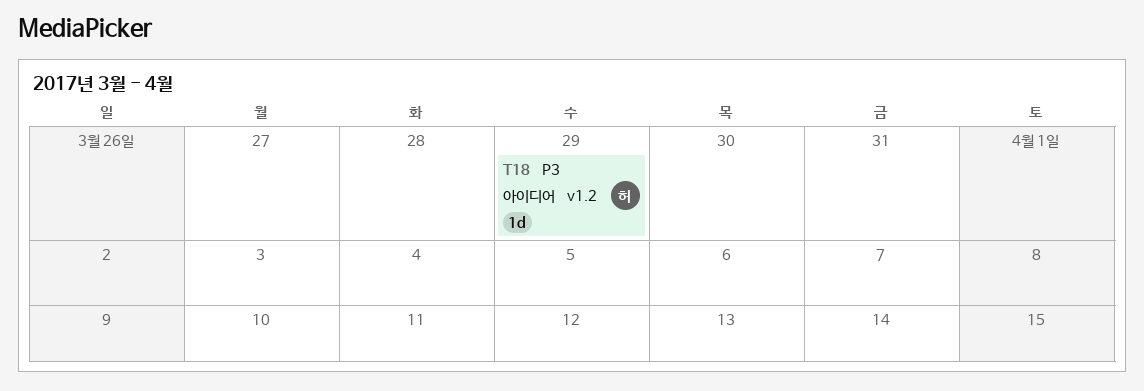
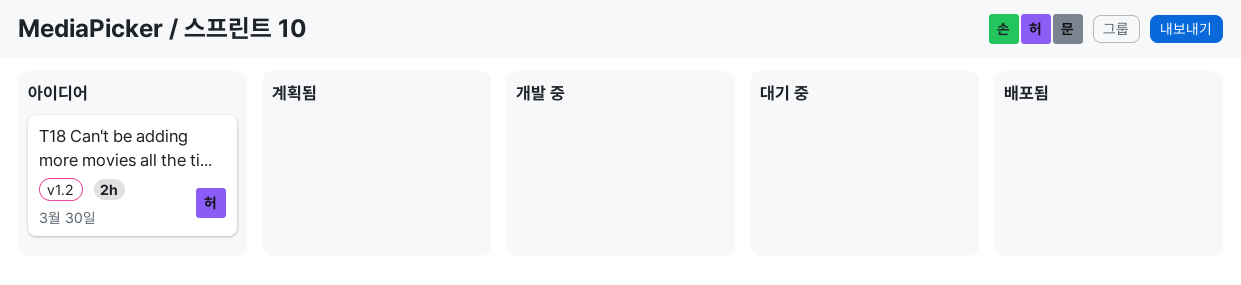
T18, estimate: 1d -> 2h
T18, due: Mar 29 -> Mar 30

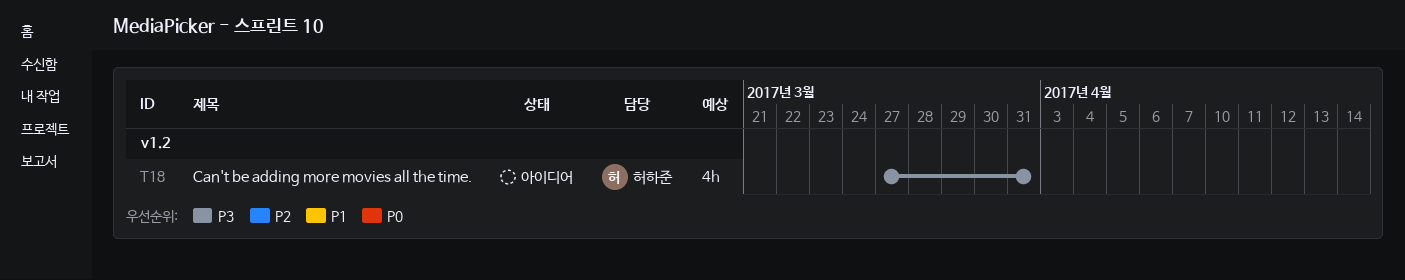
T18, estimate: 2h -> 4h
T18, due: Mar 30 -> Mar 31

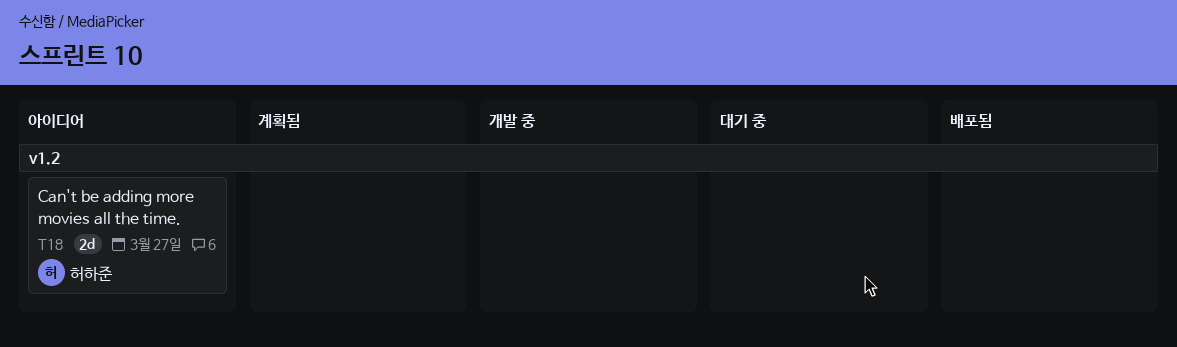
T18, estimate: 4h -> 2d
T18, due: Mar 31 -> Mar 27

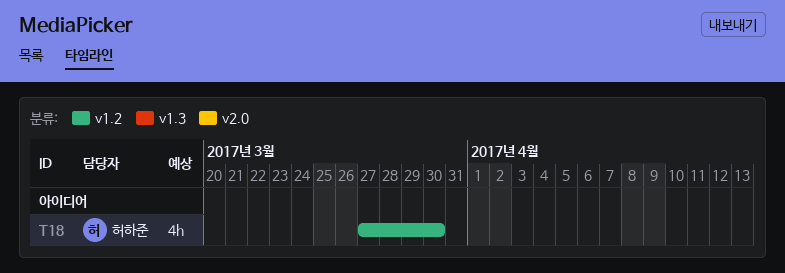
T18, estimate: 2d -> 4h
T18, due: Mar 27 -> Mar 30

